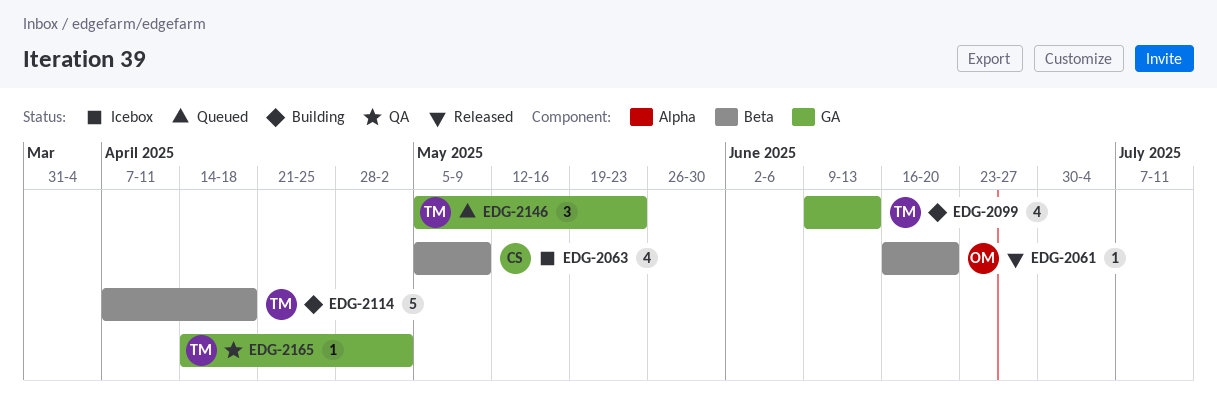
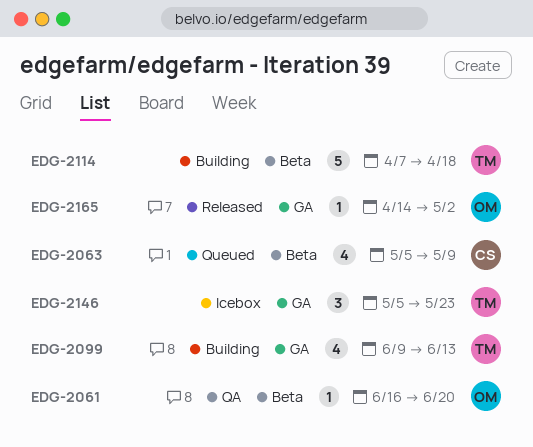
EDG-2061, status: Released -> QA
EDG-2063, status: Icebox -> Queued
EDG-2146, status: Queued -> Icebox
EDG-2165, status: QA -> Released
EDG-2165, owner: TM -> OM

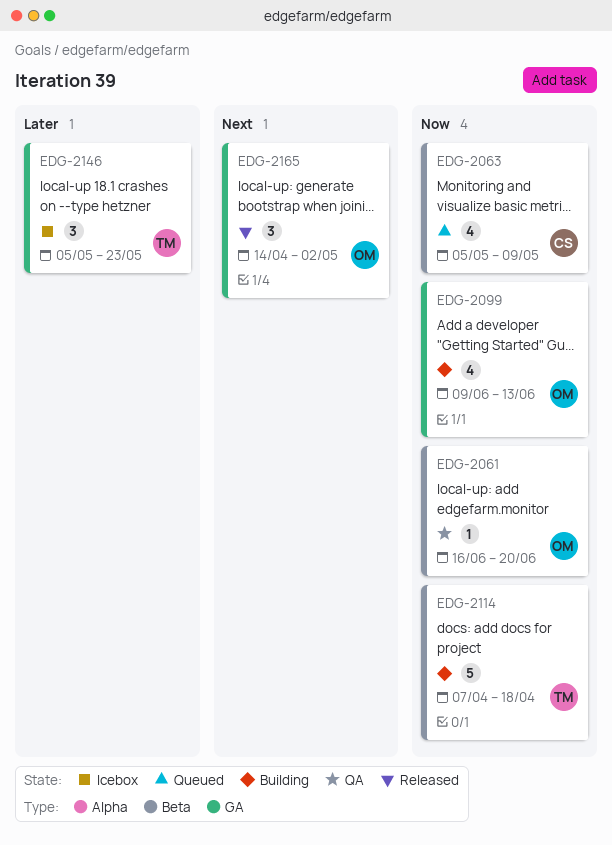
EDG-2099, owner: TM -> OM
EDG-2165, estimate: 1 -> 3

